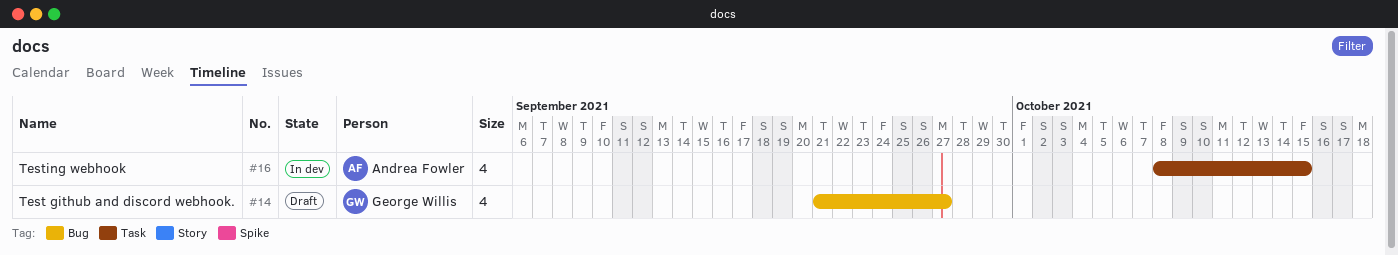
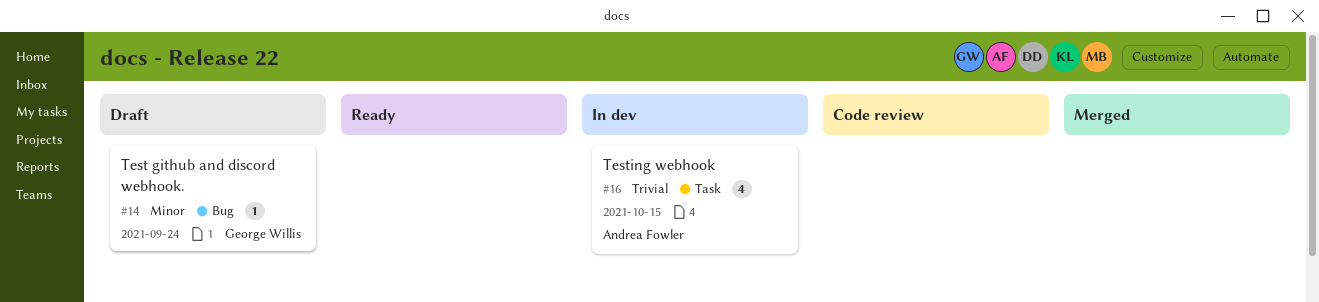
#14, estimate: 4 -> 1
#14, due: Sep 27 -> Sep 24

